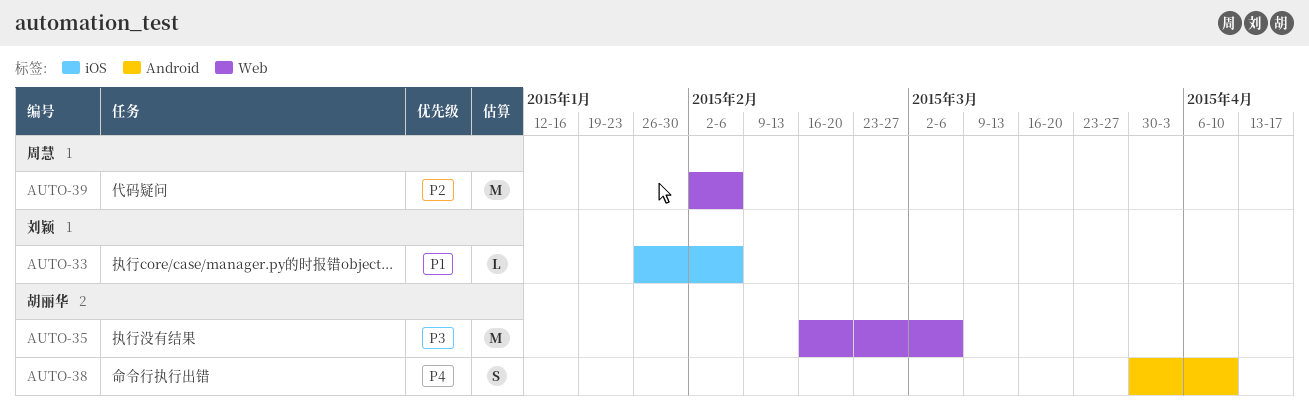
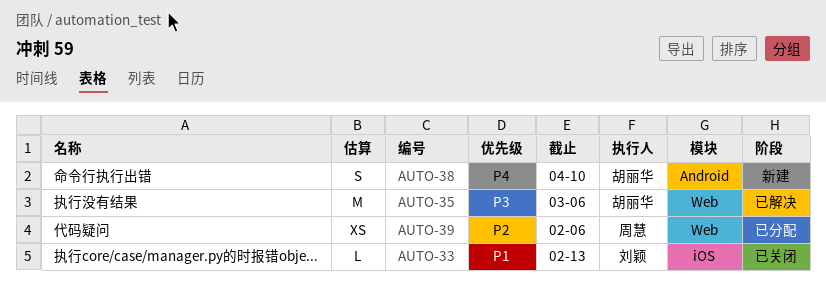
AUTO-33, due: Feb 6 -> Feb 13
AUTO-39, estimate: M -> XS

